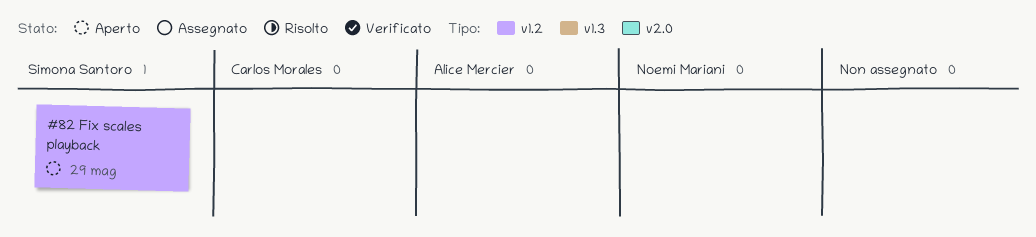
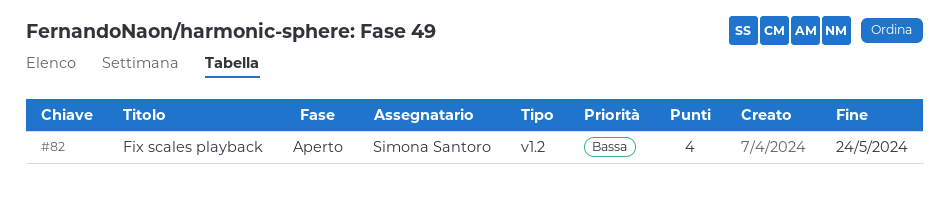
#82, due: May 29 -> May 24

